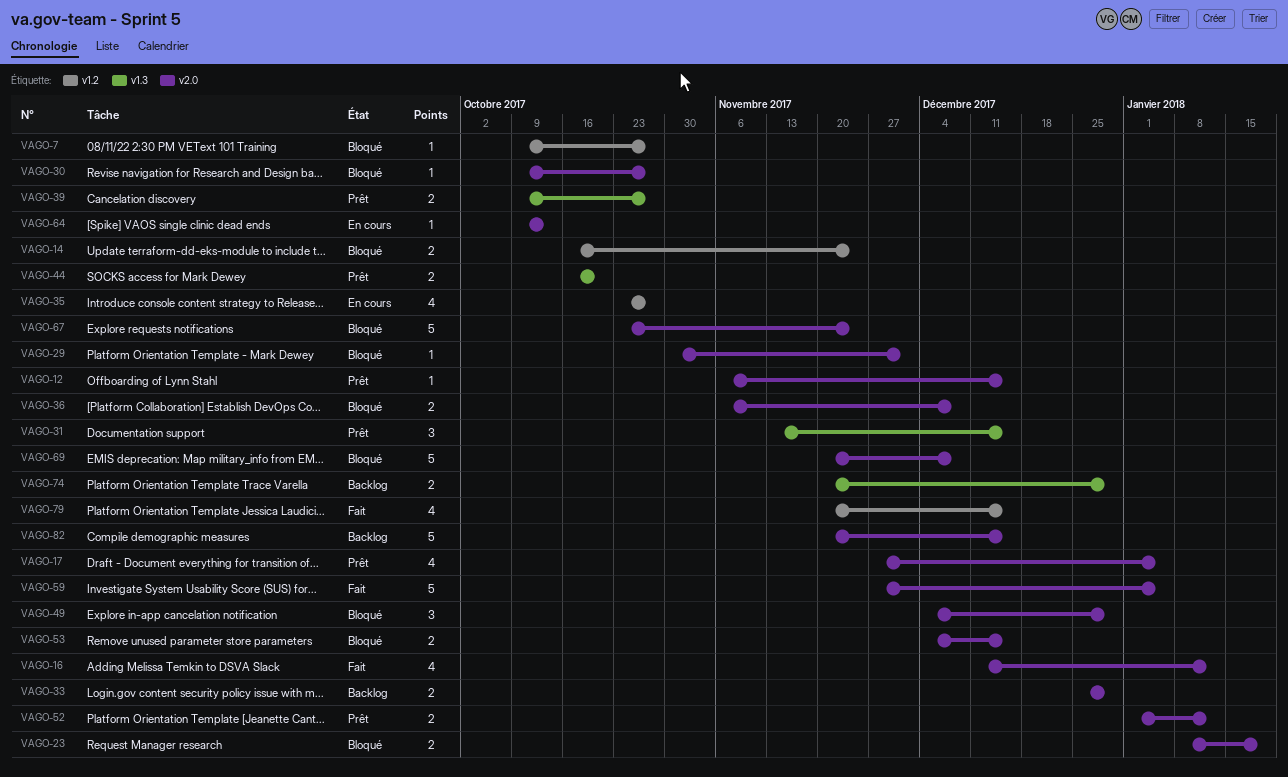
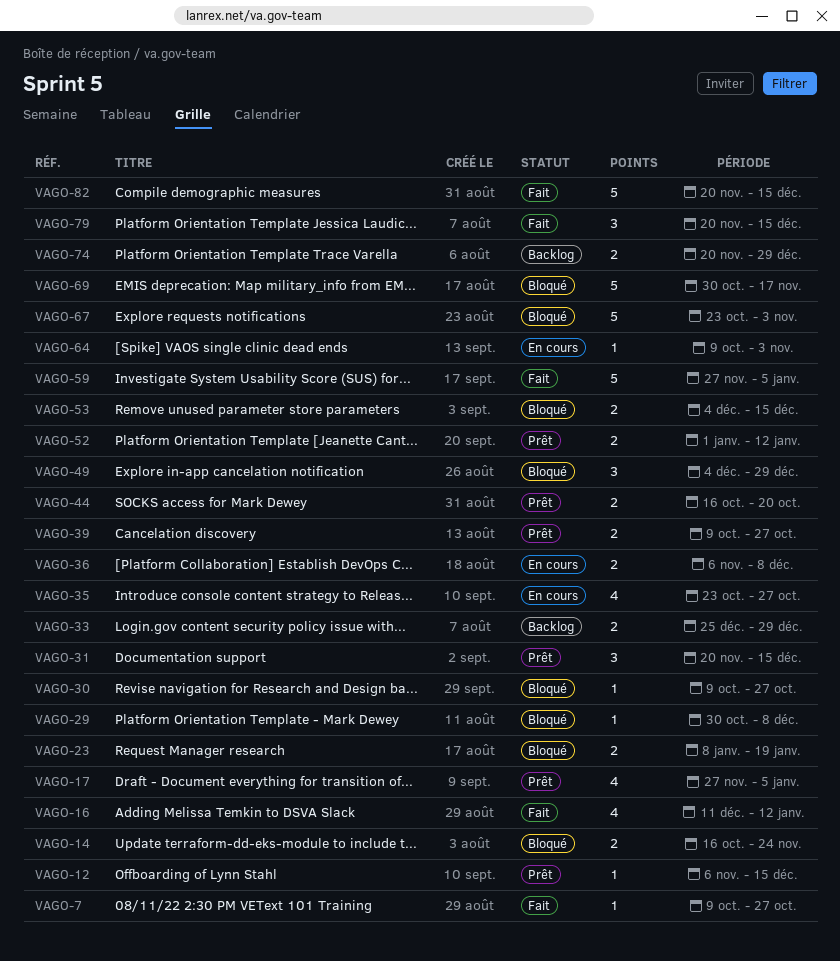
VAGO-7, status: Bloqué -> Fait
VAGO-29, due: Dec 1 -> Dec 8
VAGO-31, start: Nov 13 -> Nov 20
VAGO-36, status: Bloqué -> En cours
VAGO-64, due: Oct 13 -> Nov 3
VAGO-67, due: Nov 24 -> Nov 3
VAGO-69, start: Nov 20 -> Oct 30
VAGO-69, due: Dec 8 -> Nov 17
VAGO-79, estimate: 4 -> 3
VAGO-82, status: Backlog -> Fait

